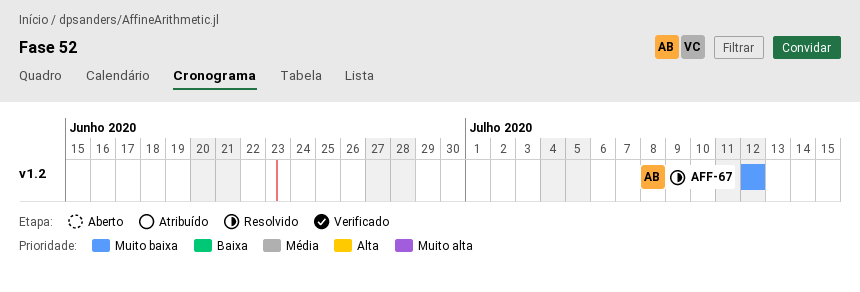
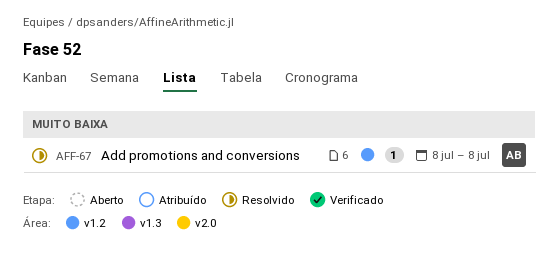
AFF-67, start: Jul 12 -> Jul 8
AFF-67, due: Jul 12 -> Jul 8

